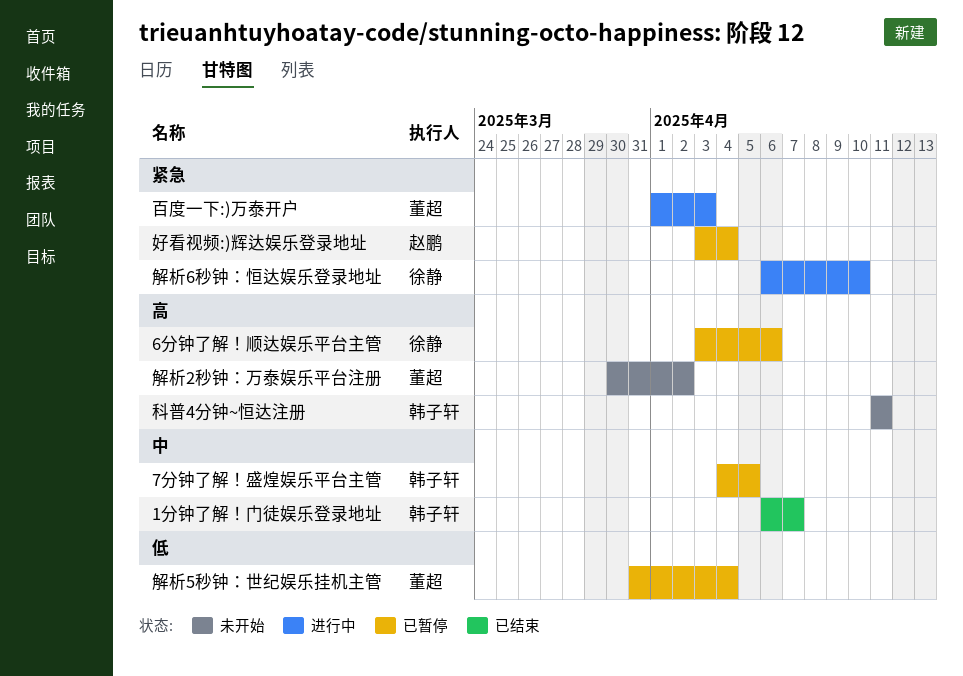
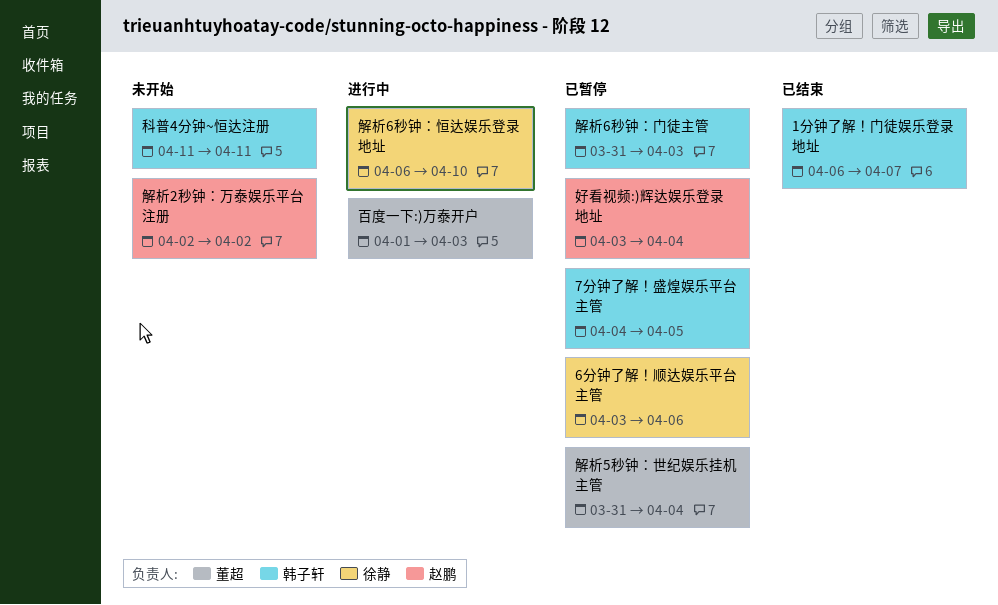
解析2秒钟：万泰娱乐平台注册, owner: 董超 -> 赵鹏
解析2秒钟：万泰娱乐平台注册, start: Mar 30 -> Apr 2
解析6秒钟：门徒主管: none -> present

